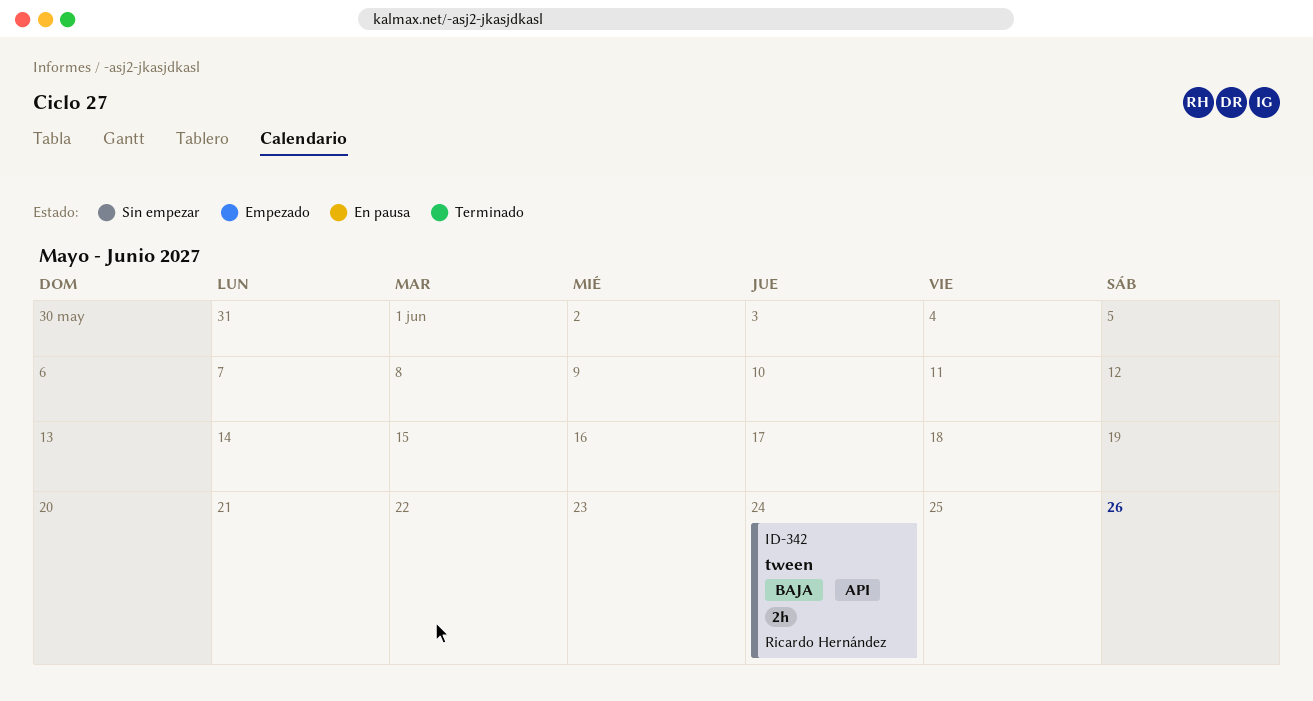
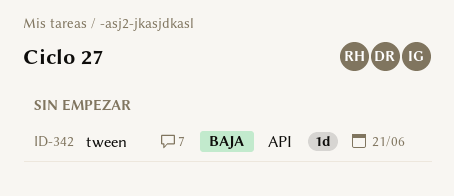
ID-342, estimate: 2h -> 1d
ID-342, due: Jun 24 -> Jun 21

